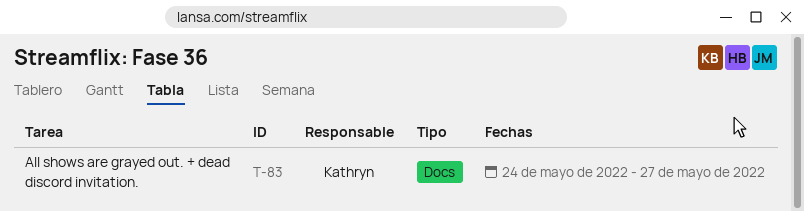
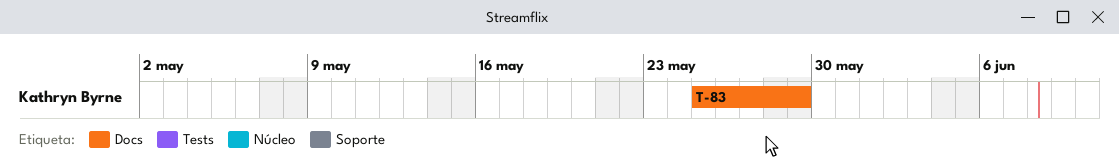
T-83, start: May 24 -> May 25
T-83, due: May 27 -> May 29

